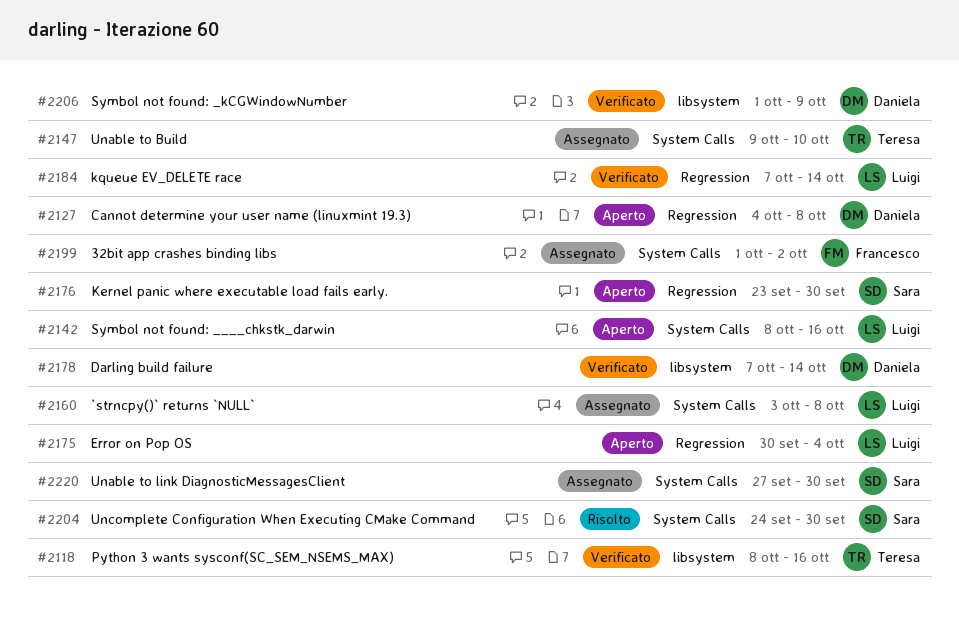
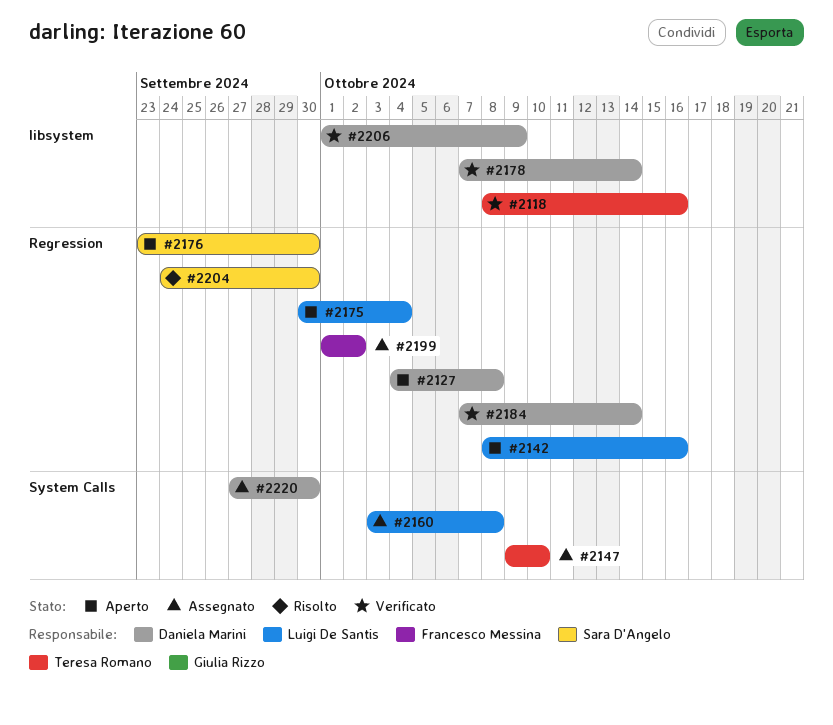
#2142, label: System Calls -> Regression
#2184, owner: Luigi De Santis -> Daniela Marini
#2199, label: System Calls -> Regression
#2204, label: System Calls -> Regression
#2220, owner: Sara D'Angelo -> Daniela Marini

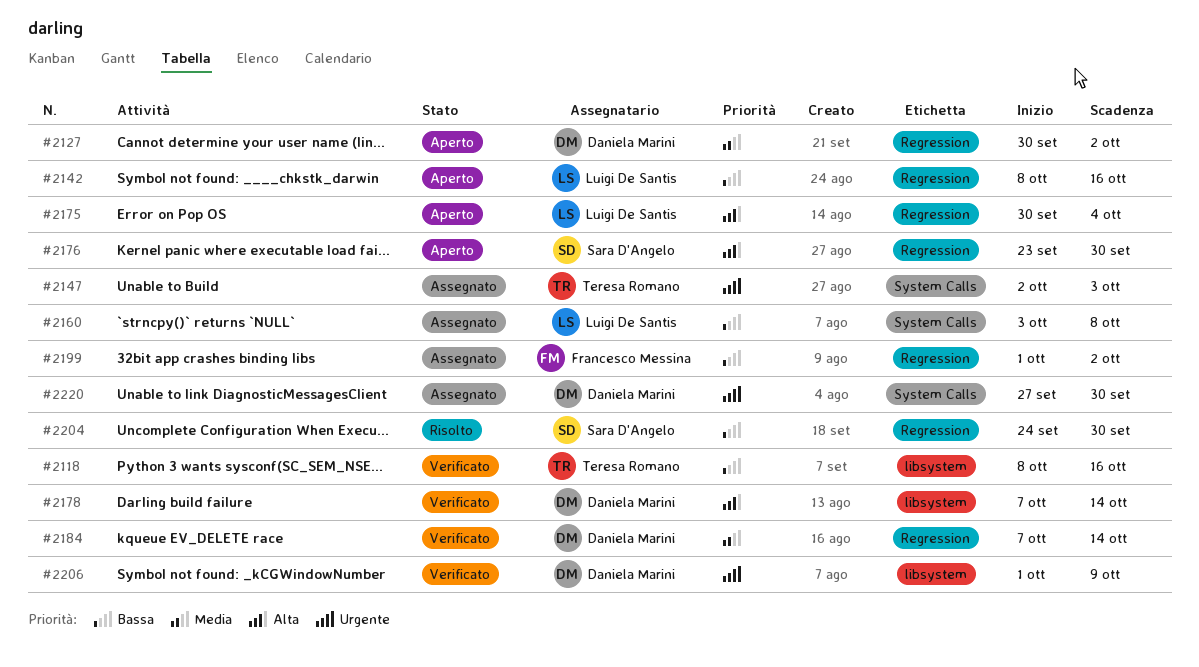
#2127, start: Oct 4 -> Sep 30
#2127, due: Oct 8 -> Oct 2
#2147, start: Oct 9 -> Oct 2
#2147, due: Oct 10 -> Oct 3

